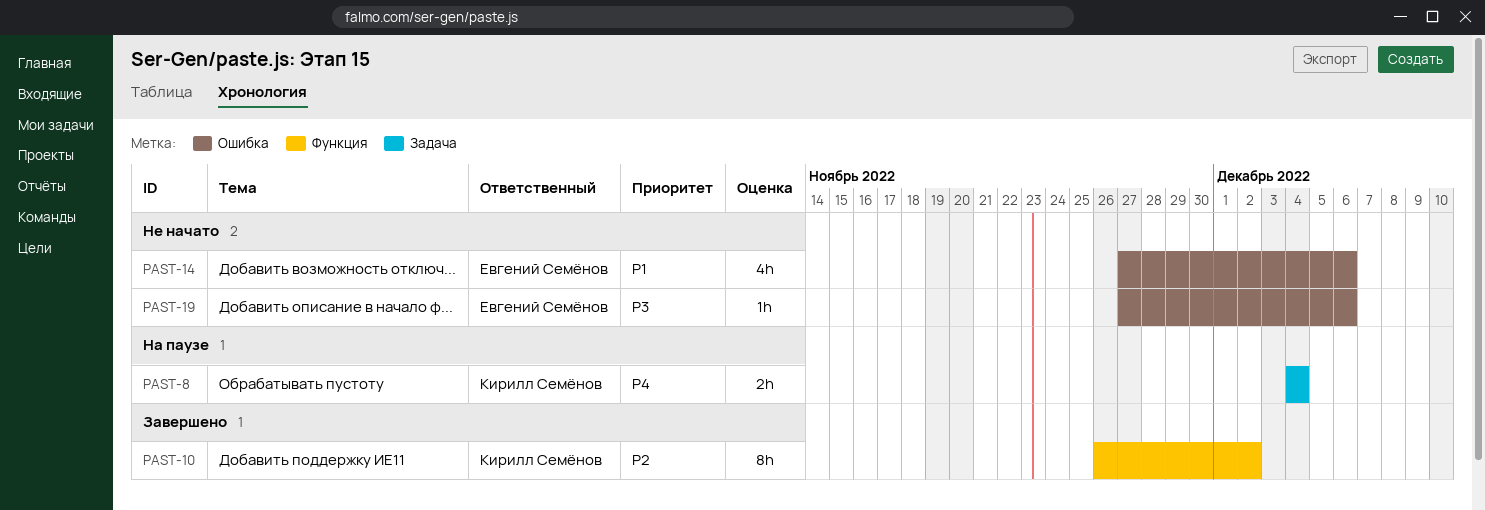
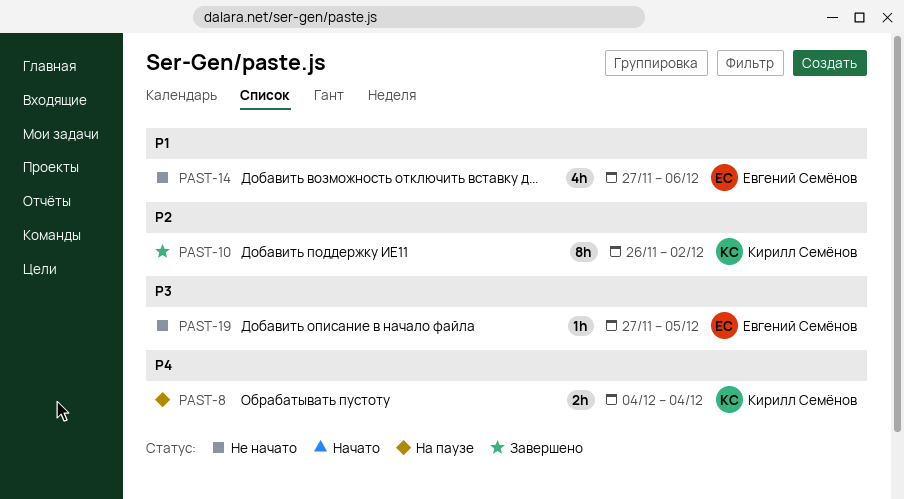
PAST-19, due: Dec 6 -> Dec 5

